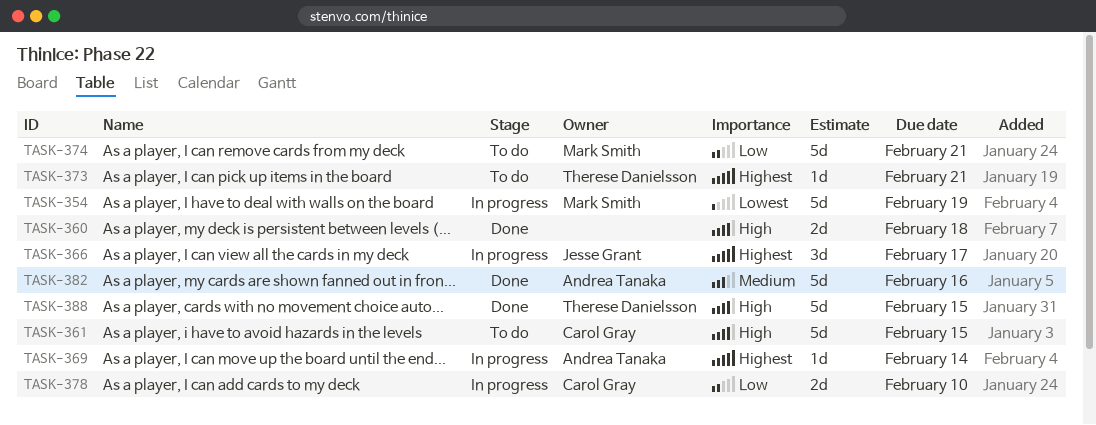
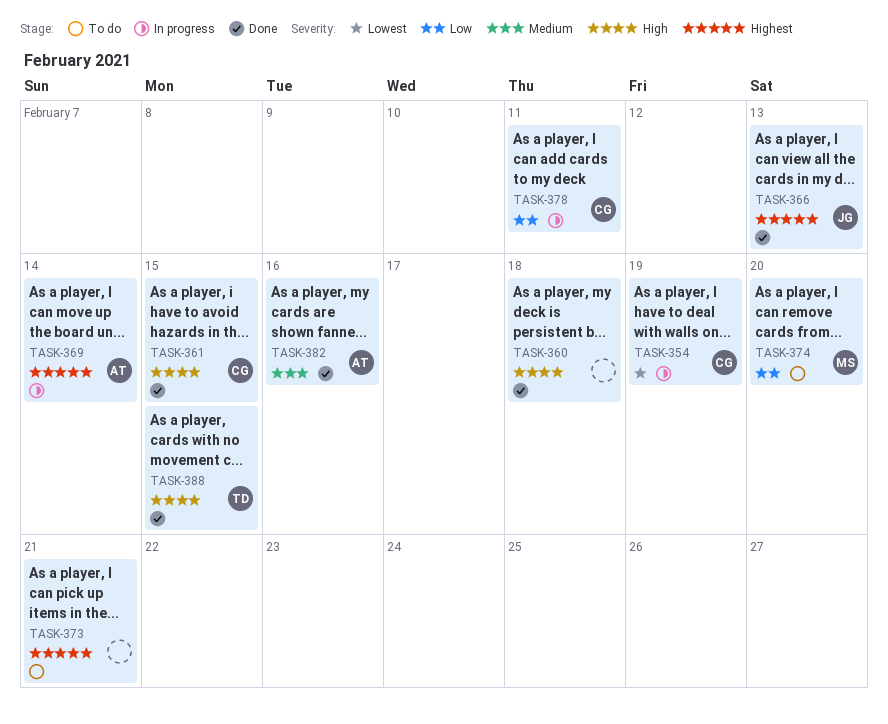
TASK-354, owner: Mark Smith -> Carol Gray
TASK-361, status: To do -> Done
TASK-366, status: In progress -> Done
TASK-366, due: Feb 17 -> Feb 13
TASK-373, owner: Therese Danielsson -> none
TASK-374, due: Feb 21 -> Feb 20
TASK-378, due: Feb 10 -> Feb 11

